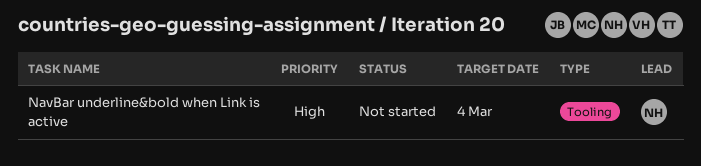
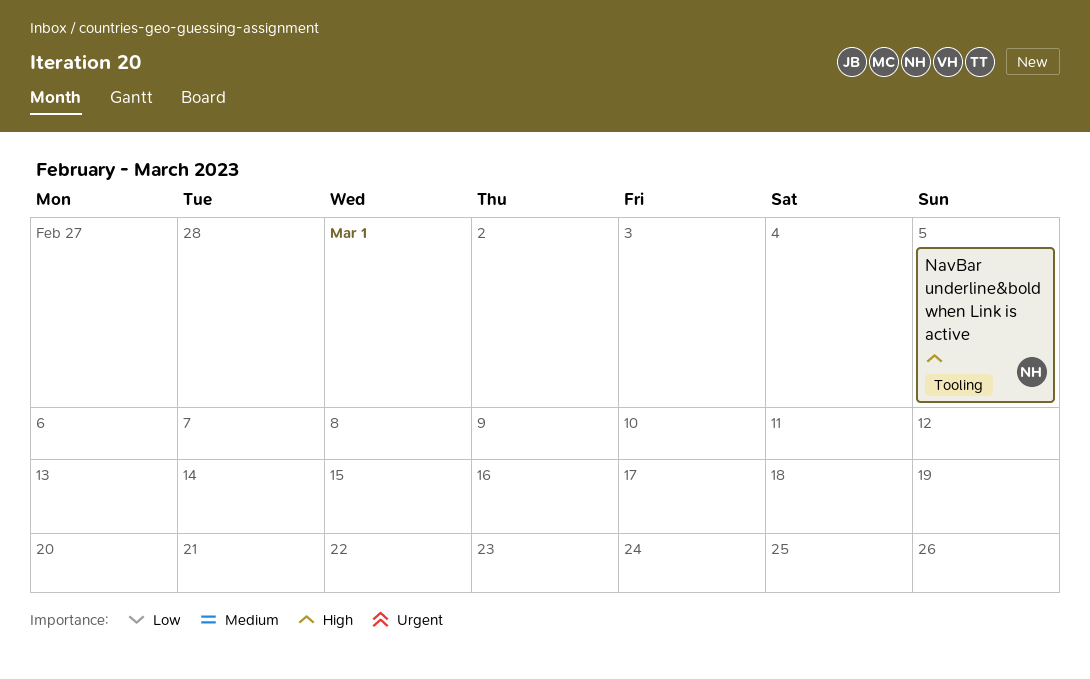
NavBar underline&bold when Link is active, due: Mar 4 -> Mar 5

